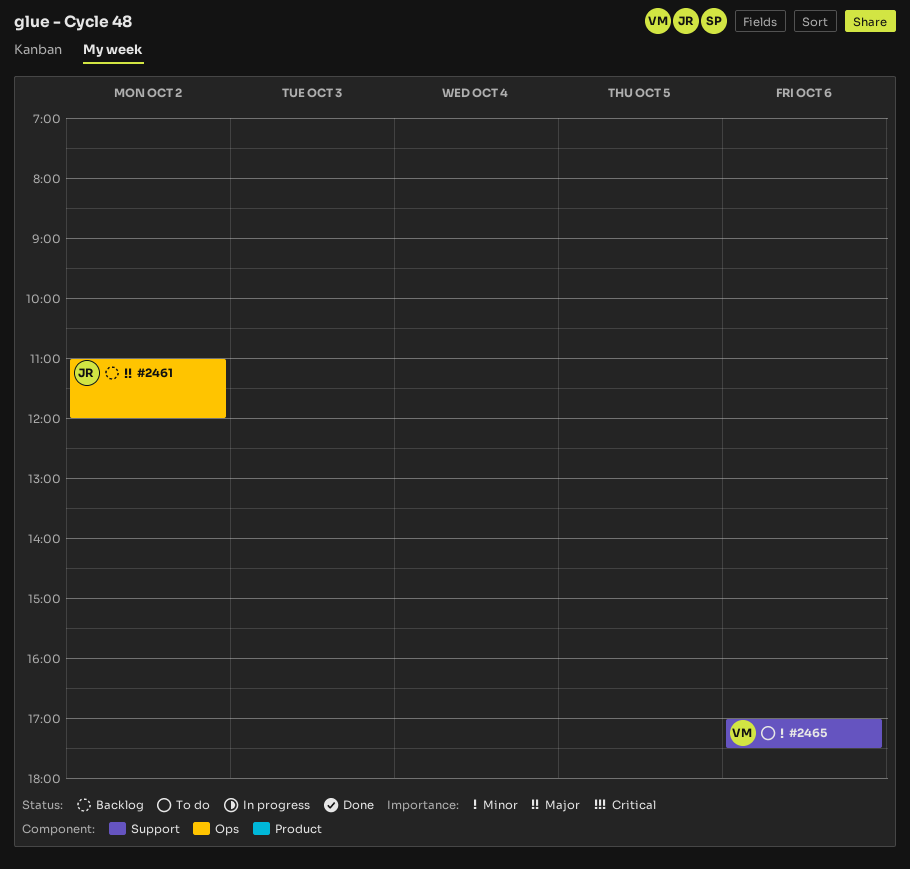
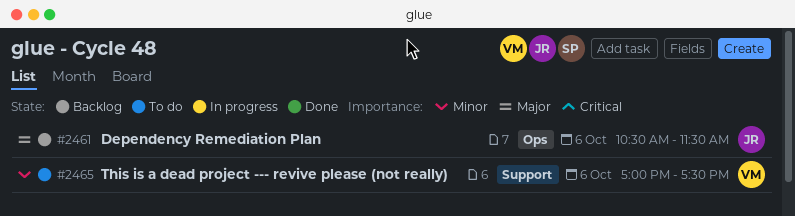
#2461, day: Oct 2 -> Oct 6
#2461, begins: 11:00 -> 10:30
#2461, ends: 12:00 -> 11:30

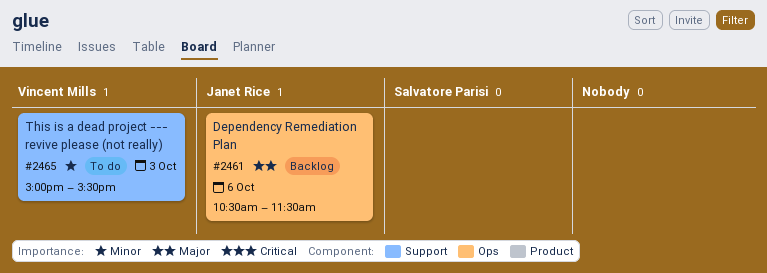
#2465, day: Oct 6 -> Oct 3
#2465, begins: 17:00 -> 15:00
#2465, ends: 17:30 -> 15:30

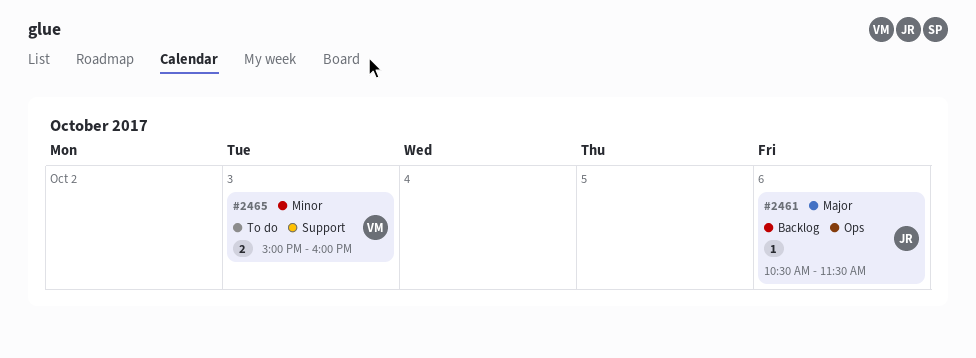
#2465, ends: 15:30 -> 16:00

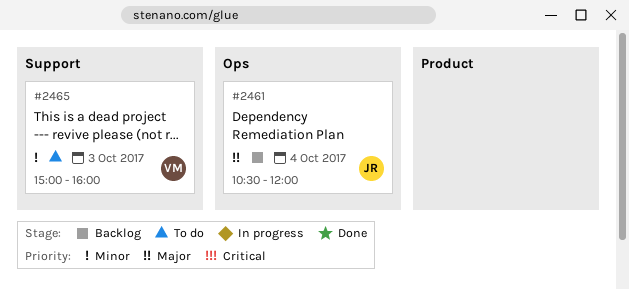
#2461, day: Oct 6 -> Oct 4
#2461, ends: 11:30 -> 12:00

